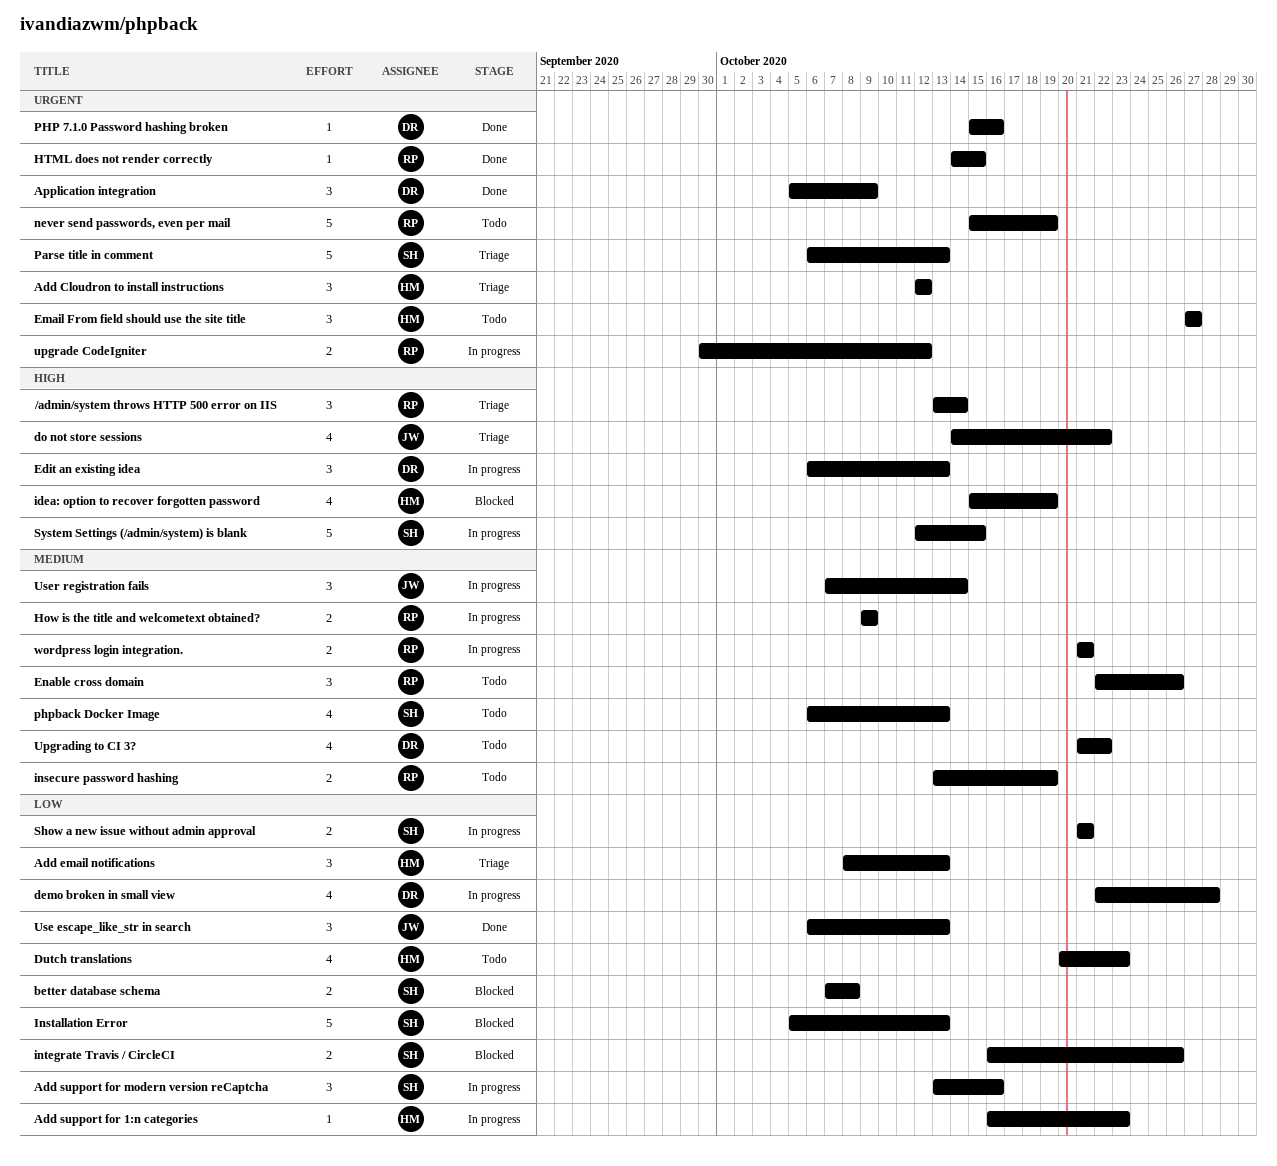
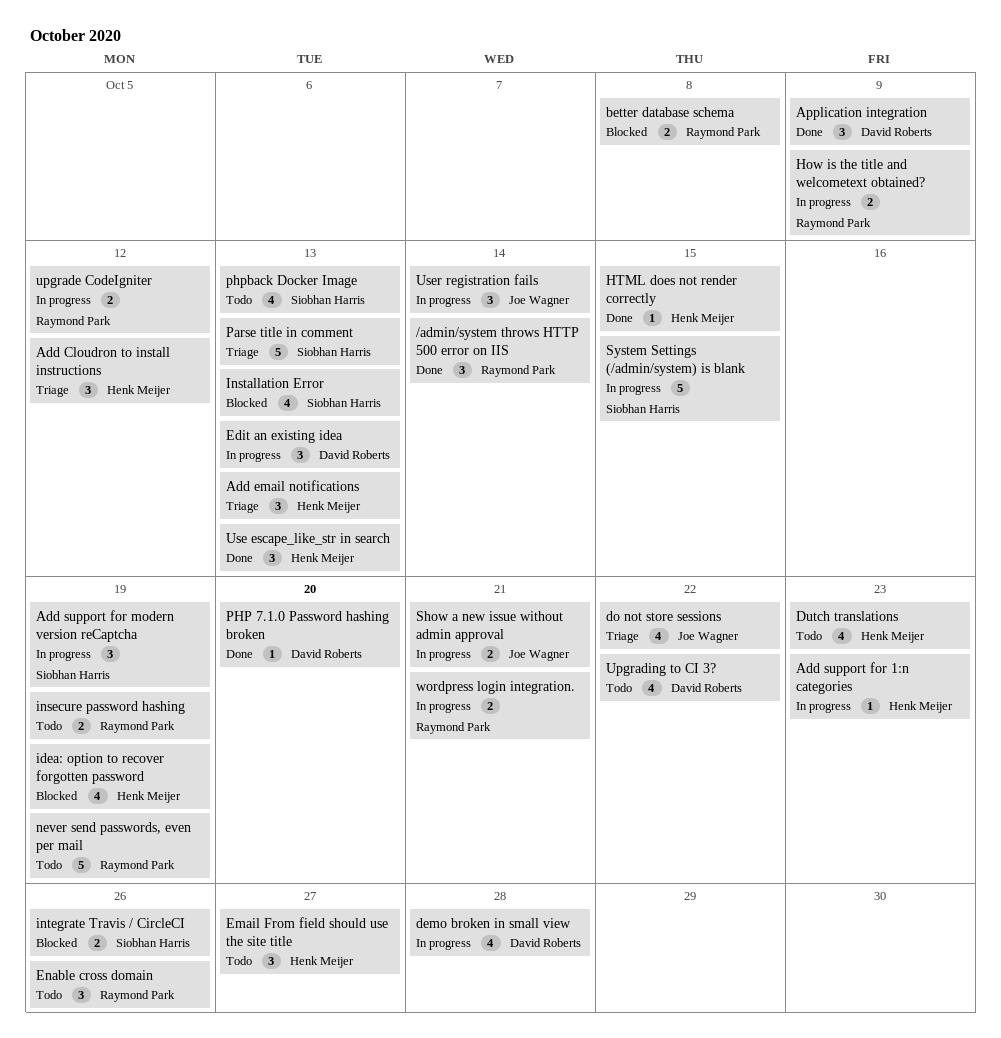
/admin/system throws HTTP 500 error on IIS, status: Triage -> Done
Add support for modern version reCaptcha, due: Oct 16 -> Oct 19
better database schema, owner: Siobhan Harris -> Raymond Park
HTML does not render correctly, owner: Raymond Park -> Henk Meijer
Installation Error, estimate: 5 -> 4
PHP 7.1.0 Password hashing broken, due: Oct 16 -> Oct 20
Show a new issue without admin approval, owner: Siobhan Harris -> Joe Wagner
Use escape_like_str in search, owner: Joe Wagner -> Henk Meijer

